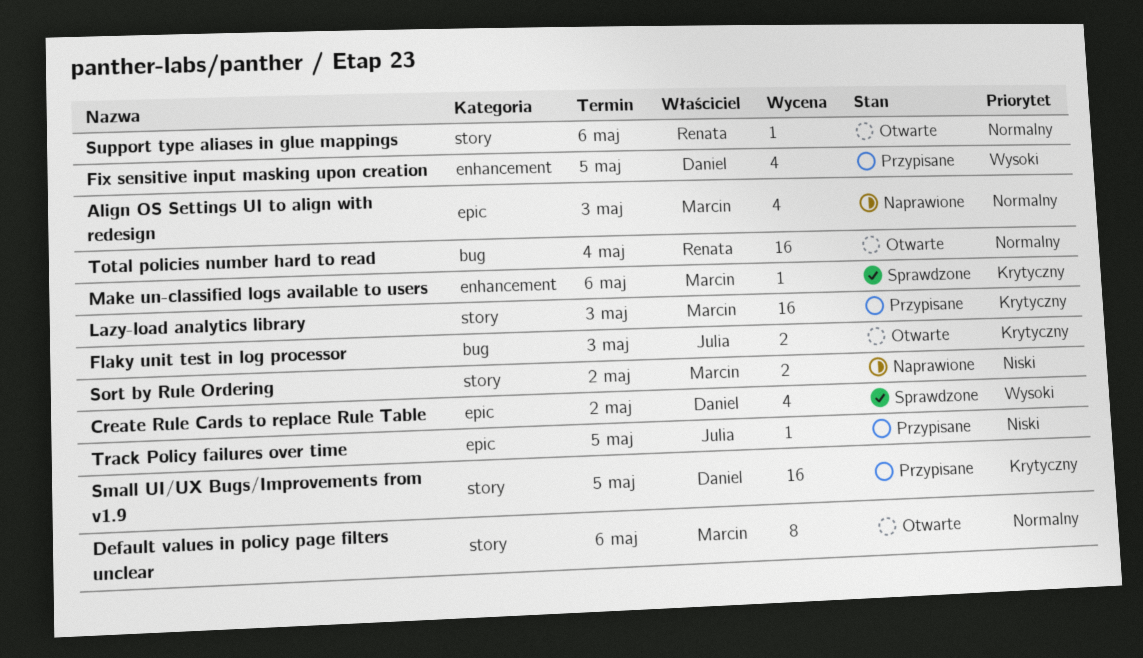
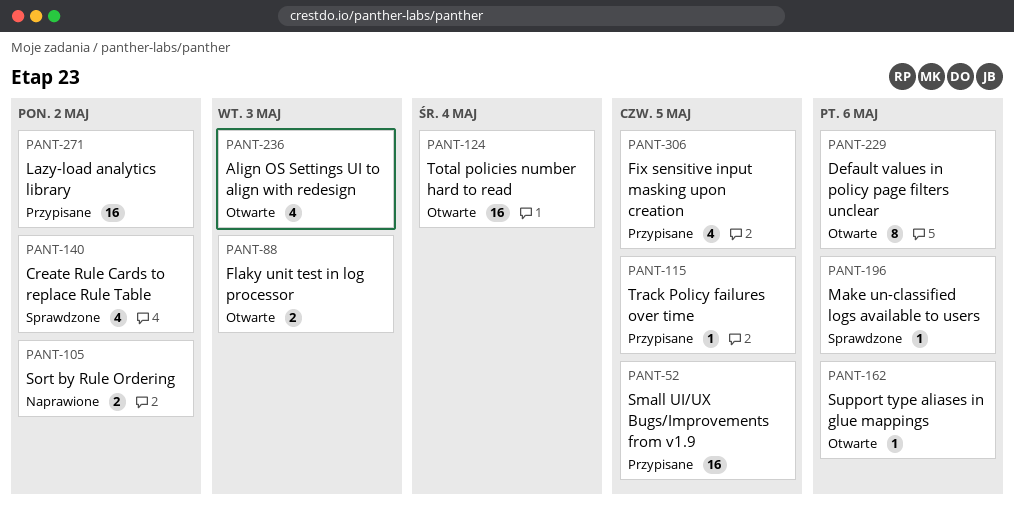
Align OS Settings UI to align with redesign, status: Naprawione -> Otwarte
Lazy-load analytics library, due: May 3 -> May 2

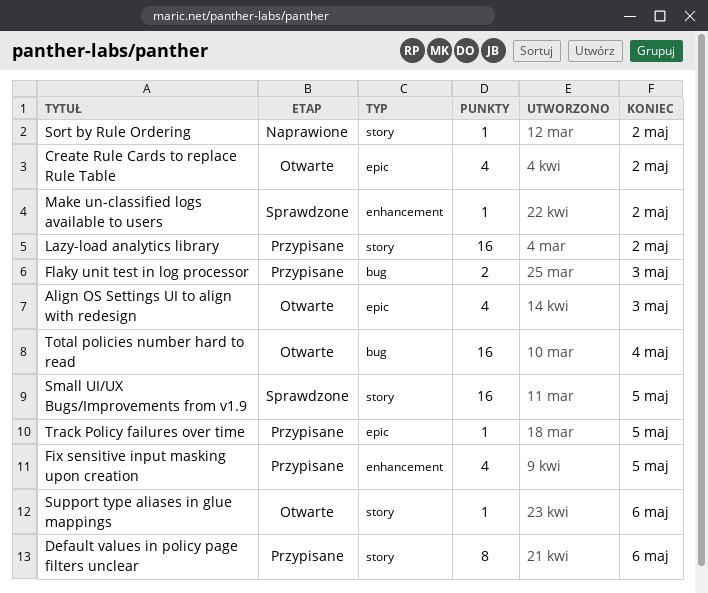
Create Rule Cards to replace Rule Table, status: Sprawdzone -> Otwarte
Default values in policy page filters unclear, status: Otwarte -> Przypisane
Flaky unit test in log processor, status: Otwarte -> Przypisane
Make un-classified logs available to users, due: May 6 -> May 2
Small UI/UX Bugs/Improvements from v1.9, status: Przypisane -> Sprawdzone
Sort by Rule Ordering, estimate: 2 -> 1

